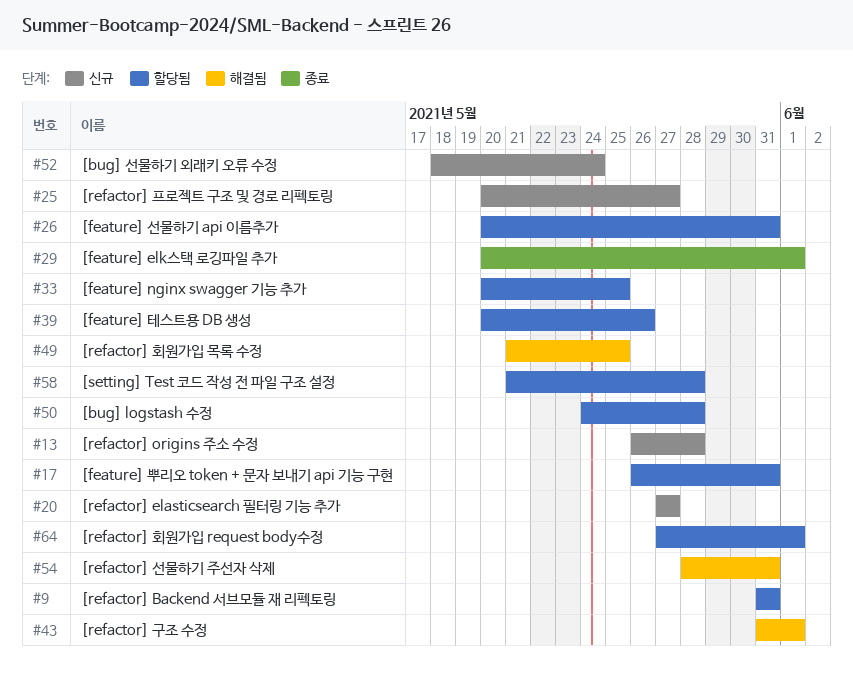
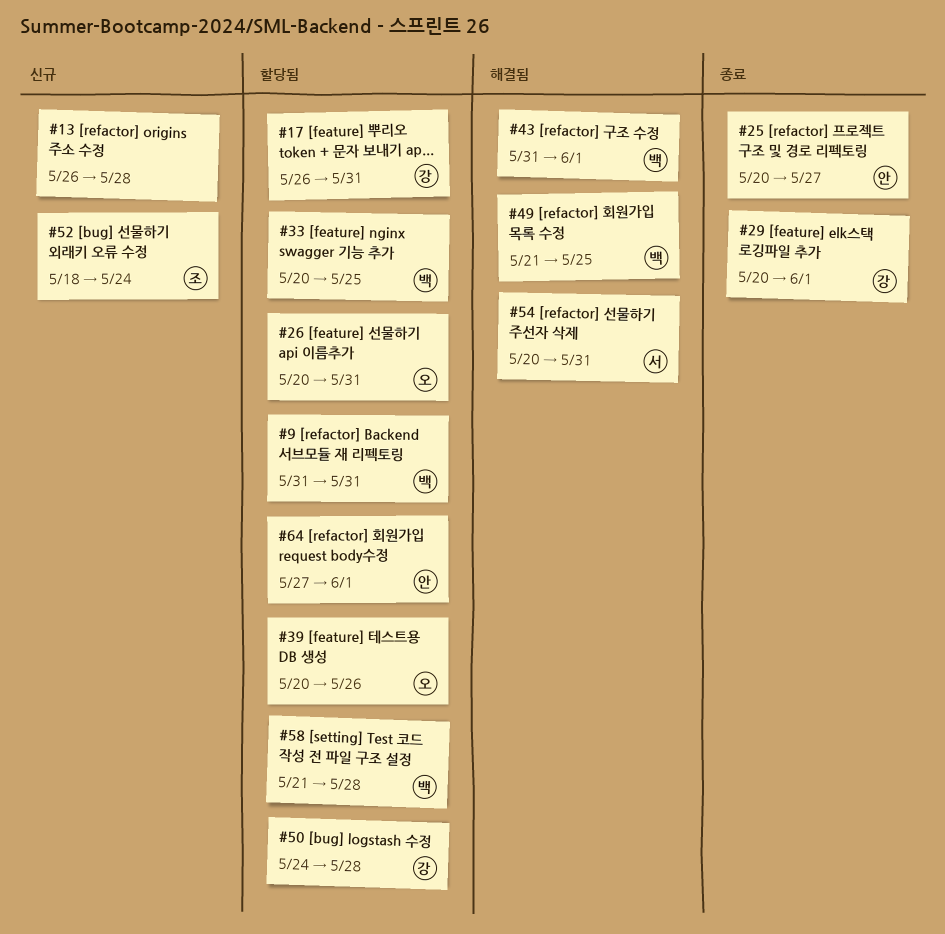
#20: present -> none
#25, status: 신규 -> 종료
#54, start: May 28 -> May 20

